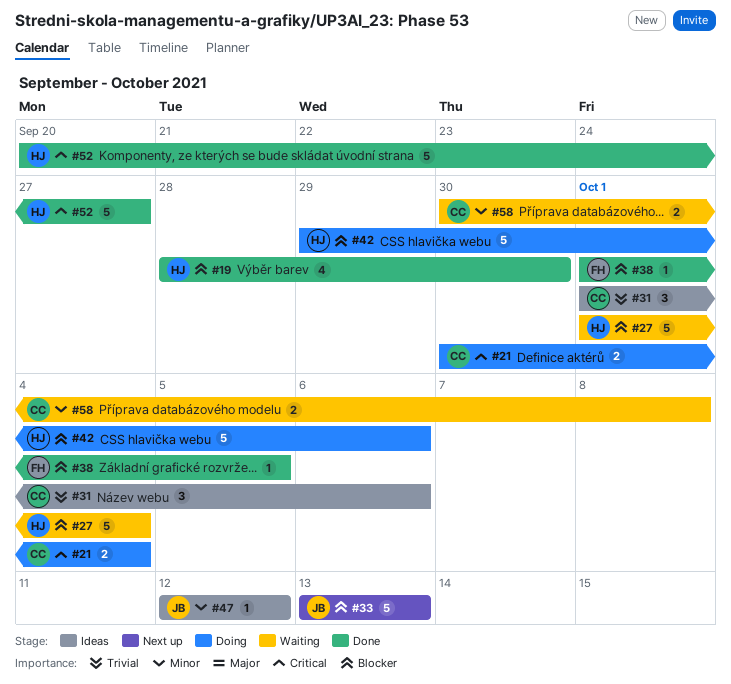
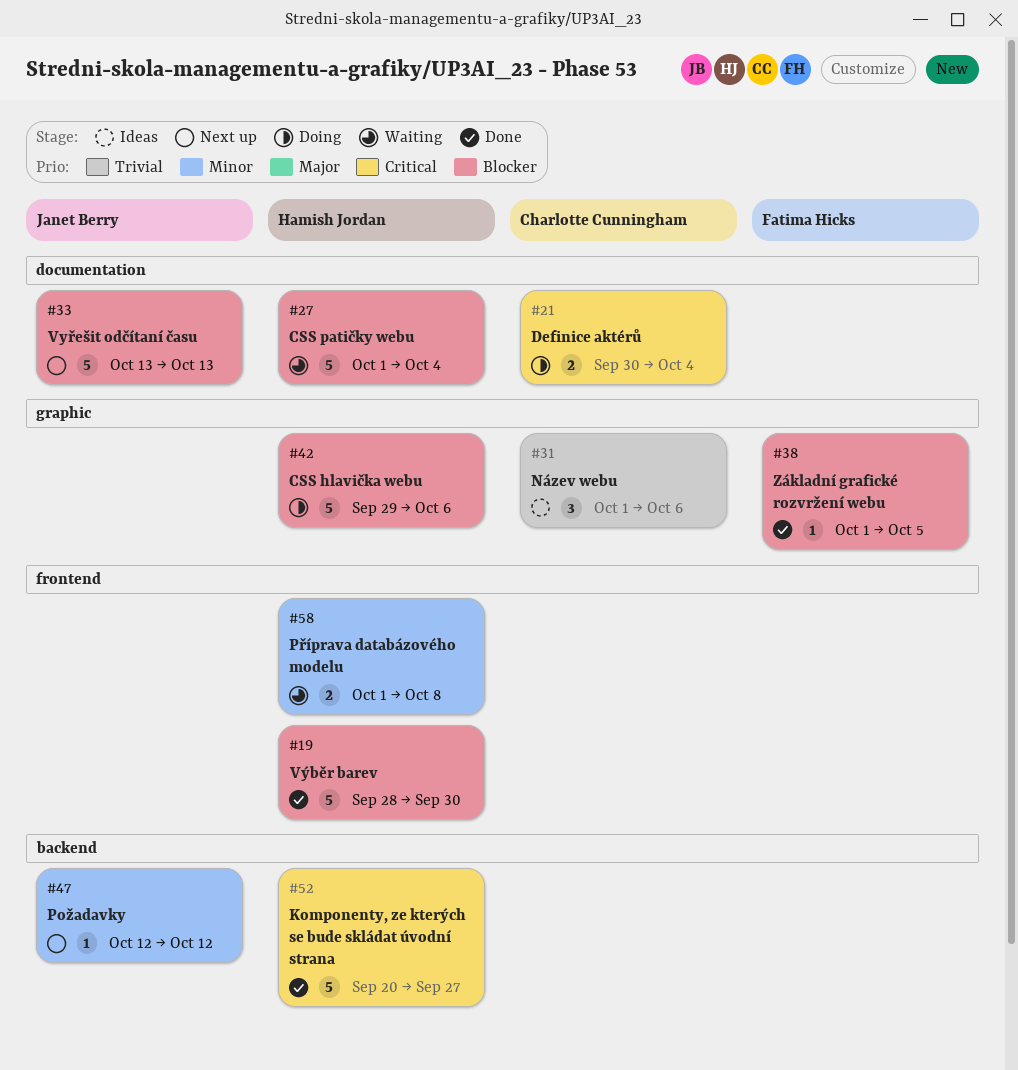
#19, estimate: 4 -> 5
#47, status: Ideas -> Next up
#58, owner: Charlotte Cunningham -> Hamish Jordan
#58, start: Sep 30 -> Oct 1

